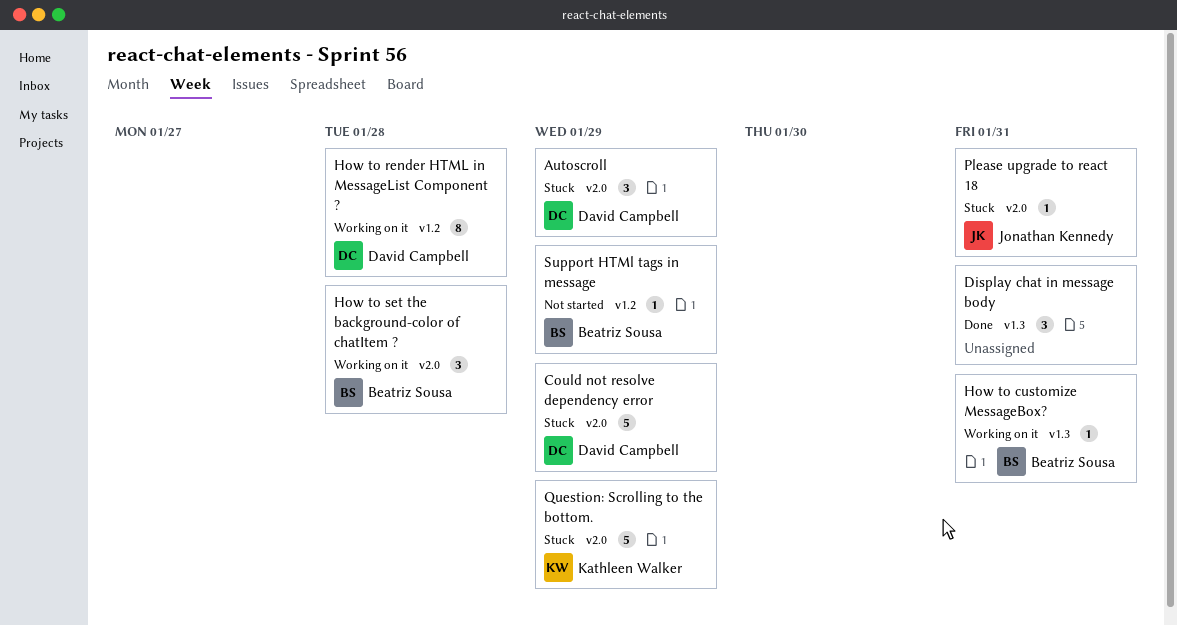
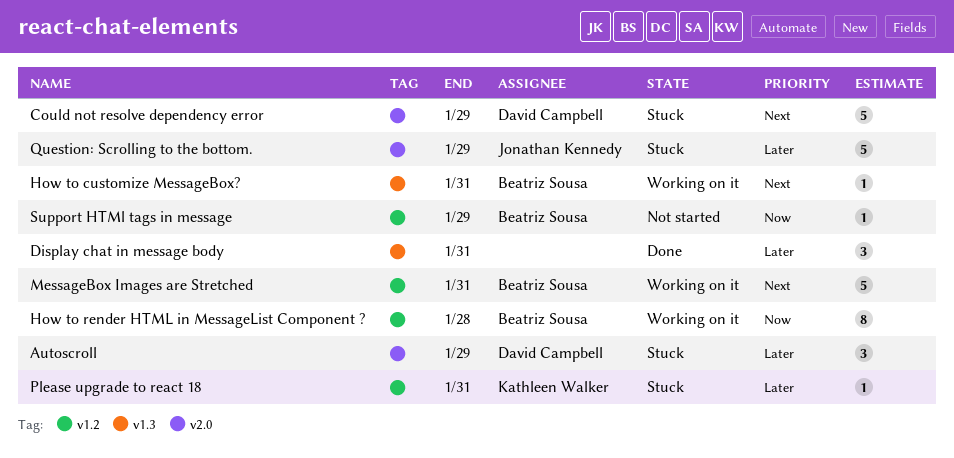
How to render HTML in MessageList Component ?, owner: David Campbell -> Beatriz Sousa
How to set the background-color of chatItem ?: present -> none
MessageBox Images are Stretched: none -> present
Please upgrade to react 18, owner: Jonathan Kennedy -> Kathleen Walker
Please upgrade to react 18, label: v2.0 -> v1.2
Question: Scrolling to the bottom., owner: Kathleen Walker -> Jonathan Kennedy

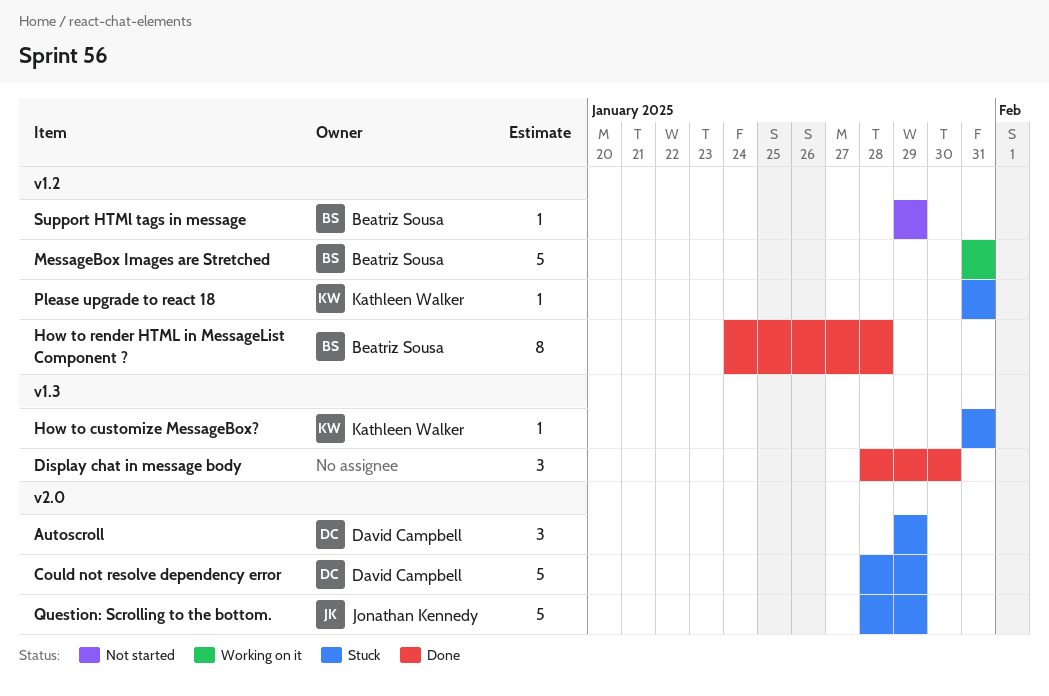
Display chat in message body, due: Jan 31 -> Jan 30
How to customize MessageBox?, status: Working on it -> Stuck
How to customize MessageBox?, owner: Beatriz Sousa -> Kathleen Walker
How to render HTML in MessageList Component ?, status: Working on it -> Done

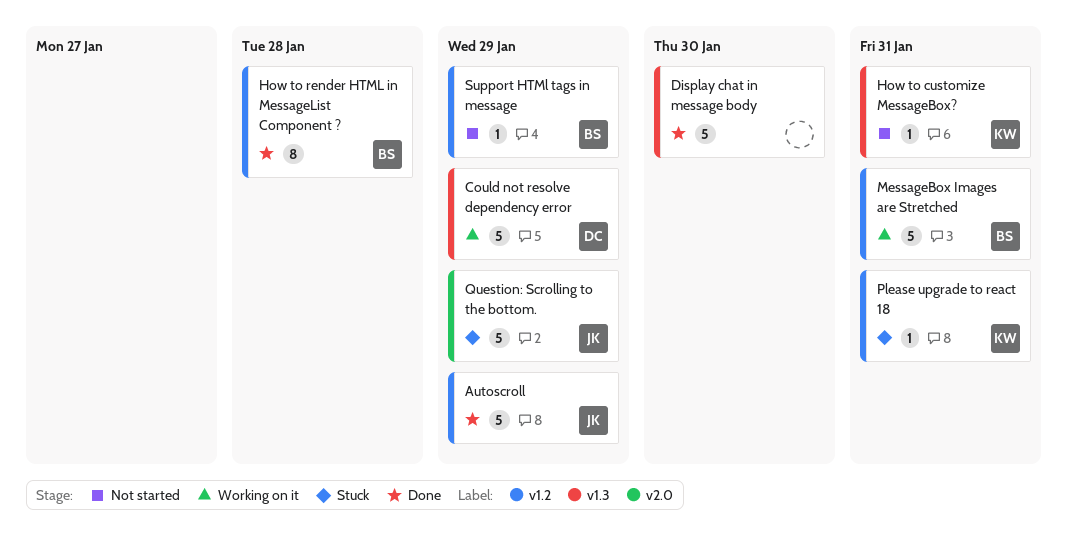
Autoscroll, status: Stuck -> Done
Autoscroll, owner: David Campbell -> Jonathan Kennedy
Autoscroll, label: v2.0 -> v1.2
Autoscroll, estimate: 3 -> 5
Could not resolve dependency error, status: Stuck -> Working on it
Could not resolve dependency error, label: v2.0 -> v1.3
Display chat in message body, estimate: 3 -> 5
How to customize MessageBox?, status: Stuck -> Not started

